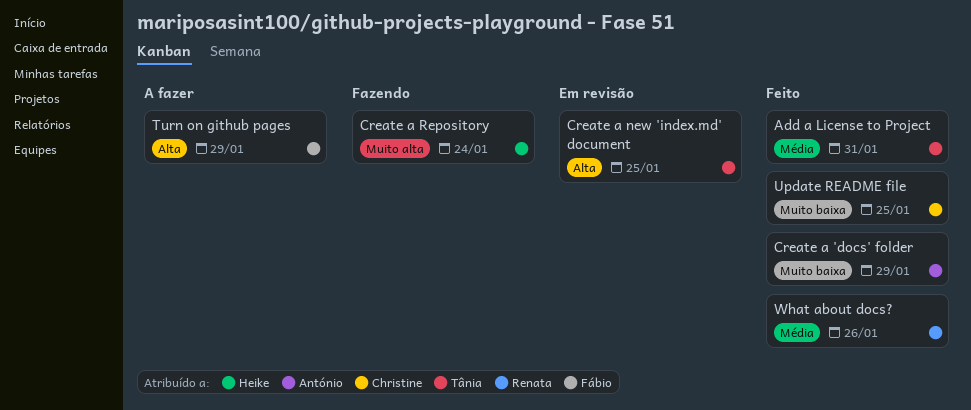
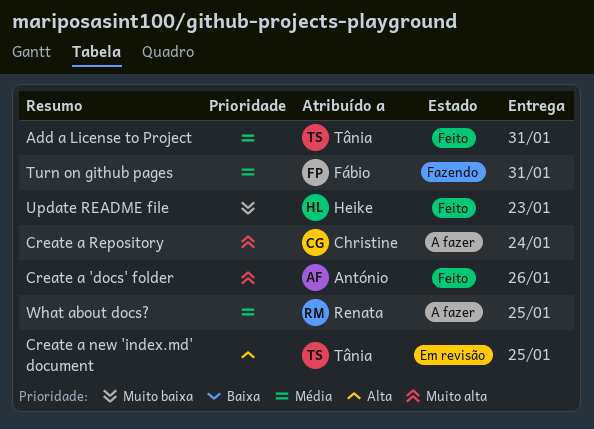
Create a 'docs' folder, priority: Muito baixa -> Muito alta
Create a 'docs' folder, due: Jan 29 -> Jan 26
Create a Repository, status: Fazendo -> A fazer
Create a Repository, owner: Heike -> Christine
Turn on github pages, status: A fazer -> Fazendo
Turn on github pages, priority: Alta -> Média
Turn on github pages, due: Jan 29 -> Jan 31
Update README file, owner: Christine -> Heike
Update README file, due: Jan 25 -> Jan 23
What about docs?, status: Feito -> A fazer
What about docs?, due: Jan 26 -> Jan 25

